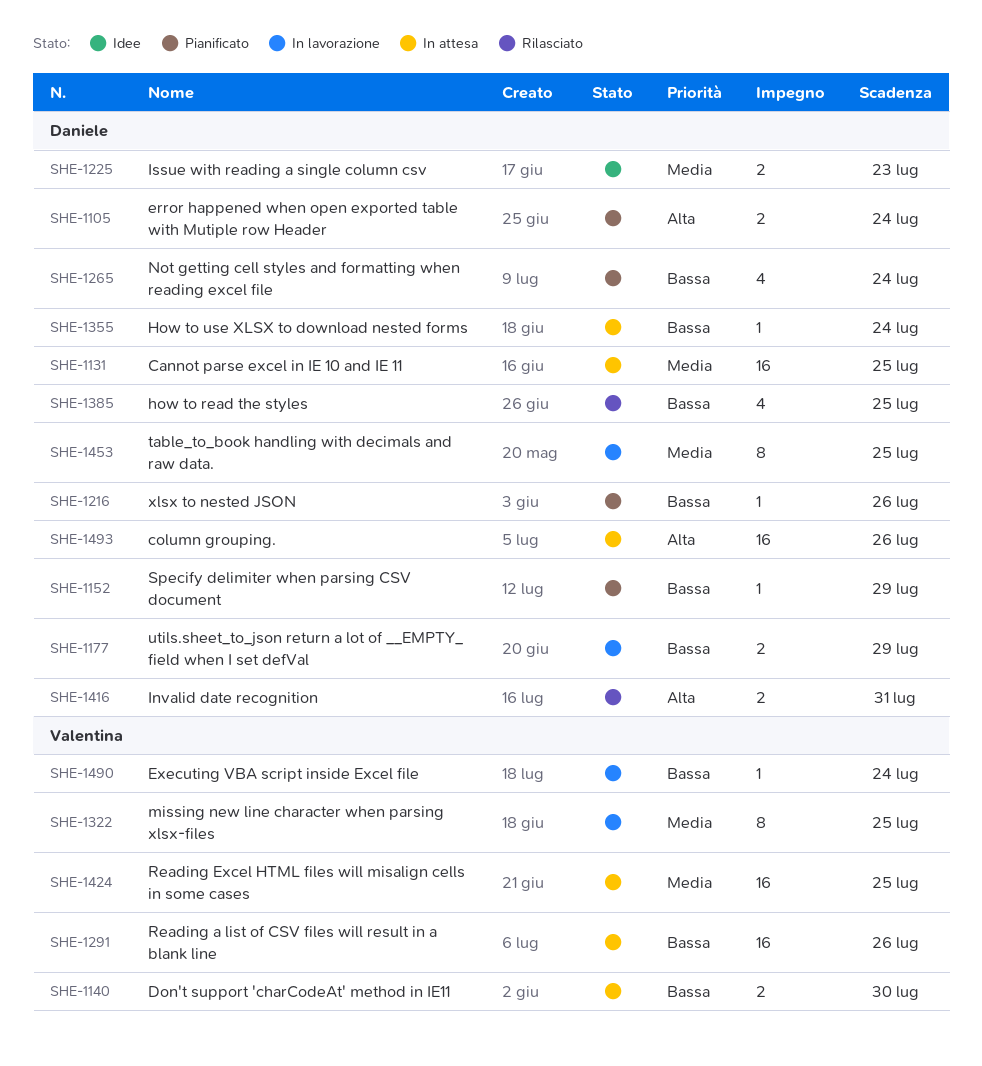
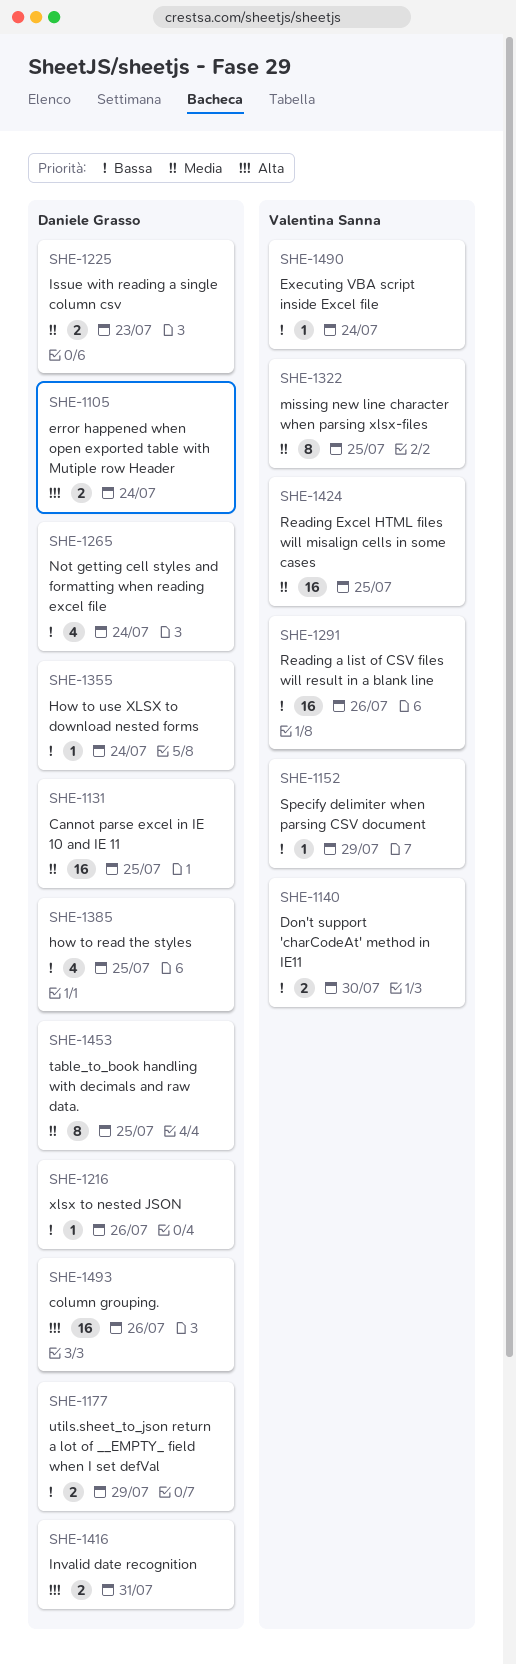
SHE-1152, owner: Daniele Grasso -> Valentina Sanna

